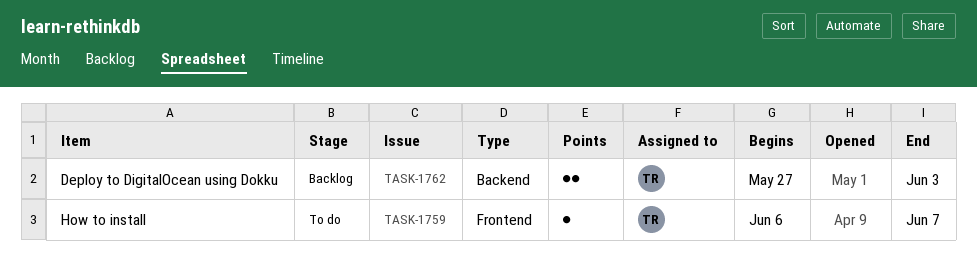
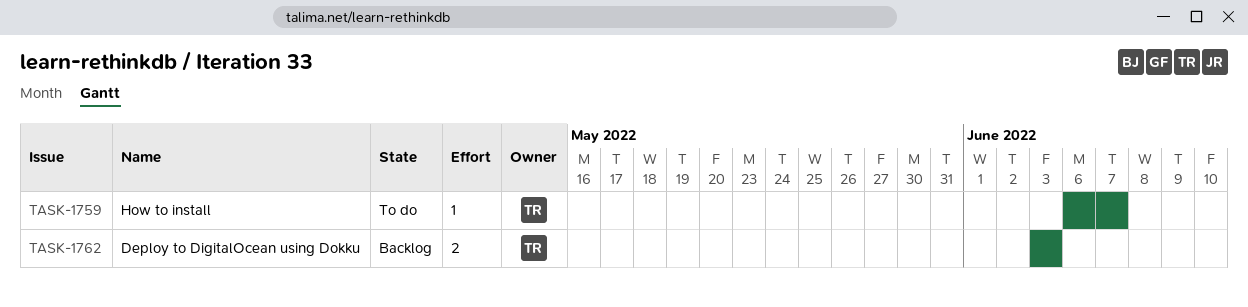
TASK-1762, start: May 27 -> Jun 3

